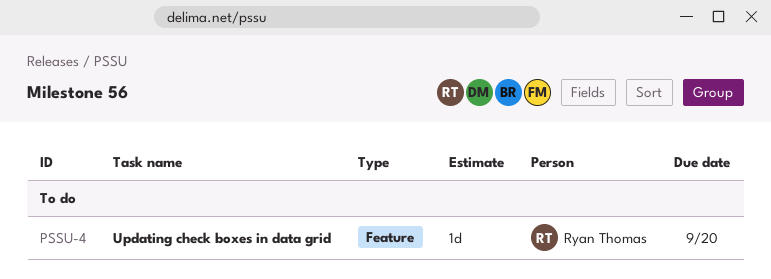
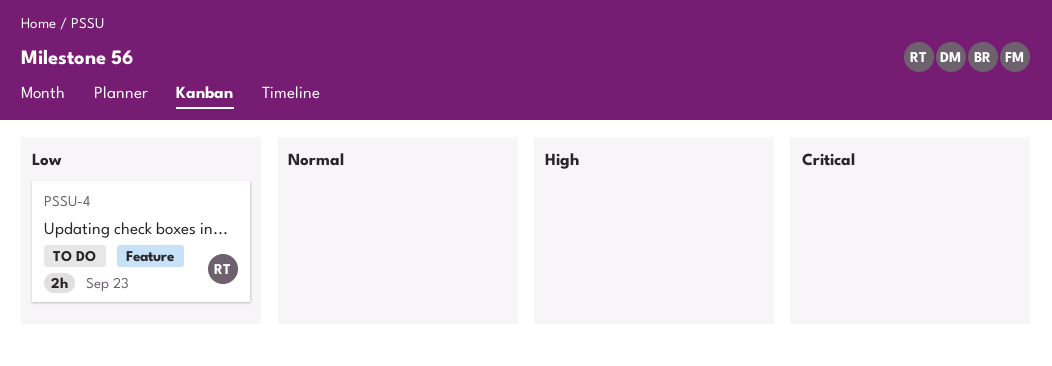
PSSU-4, estimate: 1d -> 2h
PSSU-4, due: Sep 20 -> Sep 23

